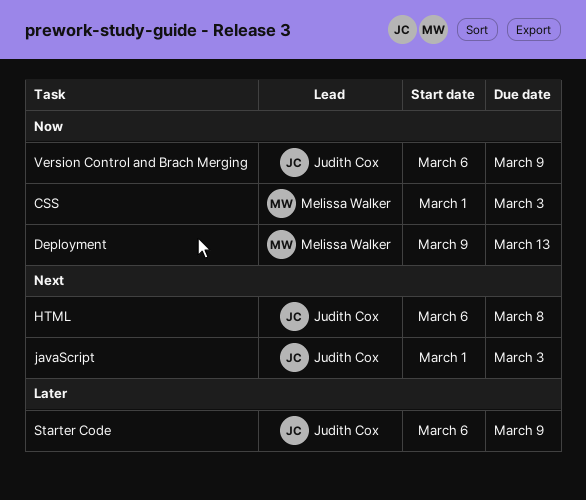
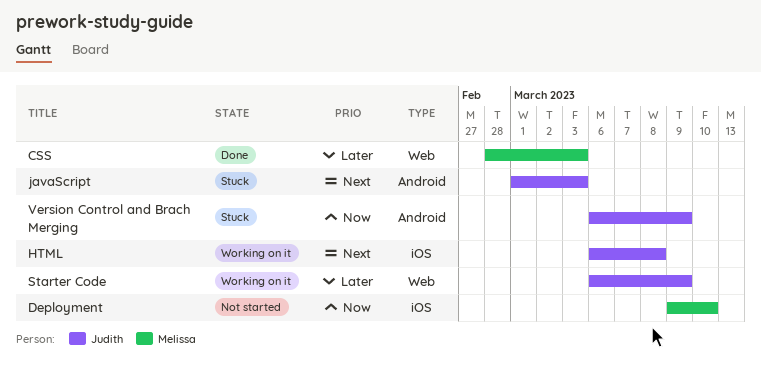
CSS, priority: Now -> Later
CSS, start: Mar 1 -> Feb 28
Deployment, due: Mar 13 -> Mar 10

